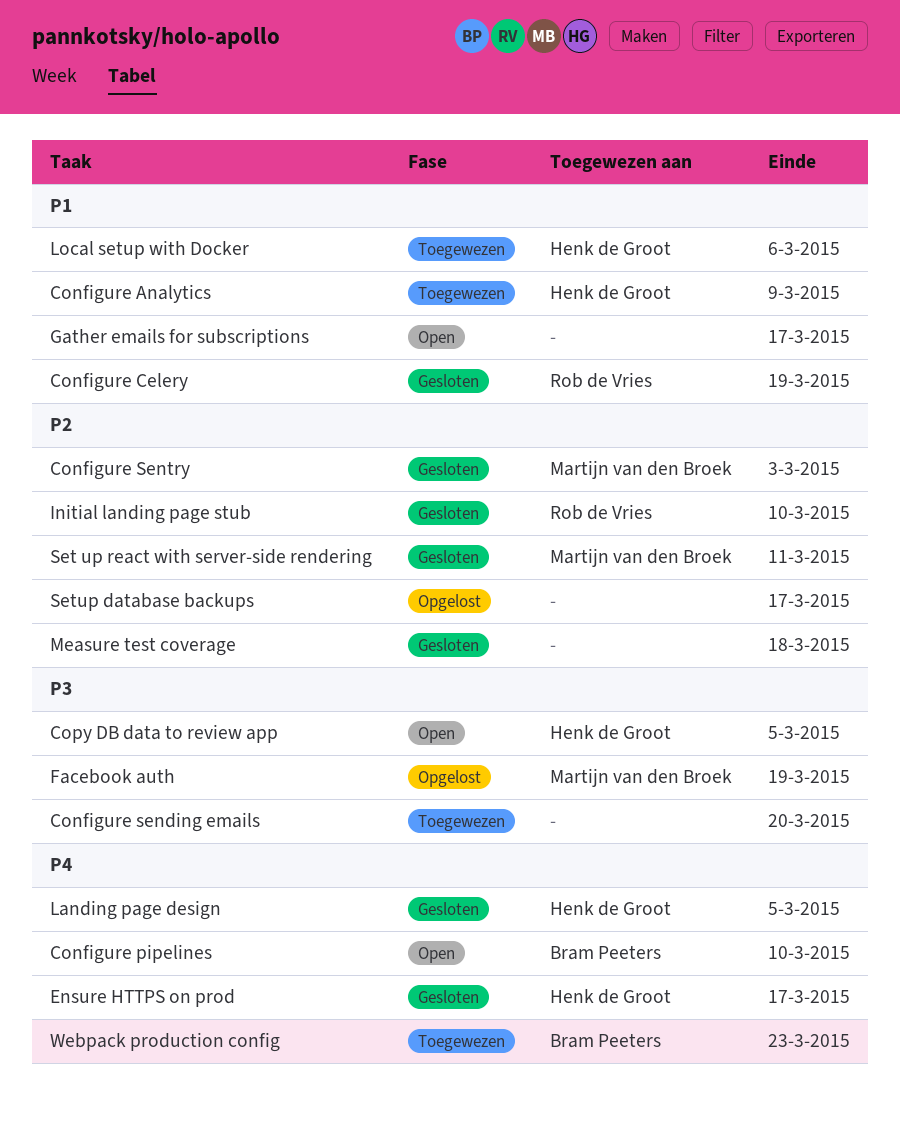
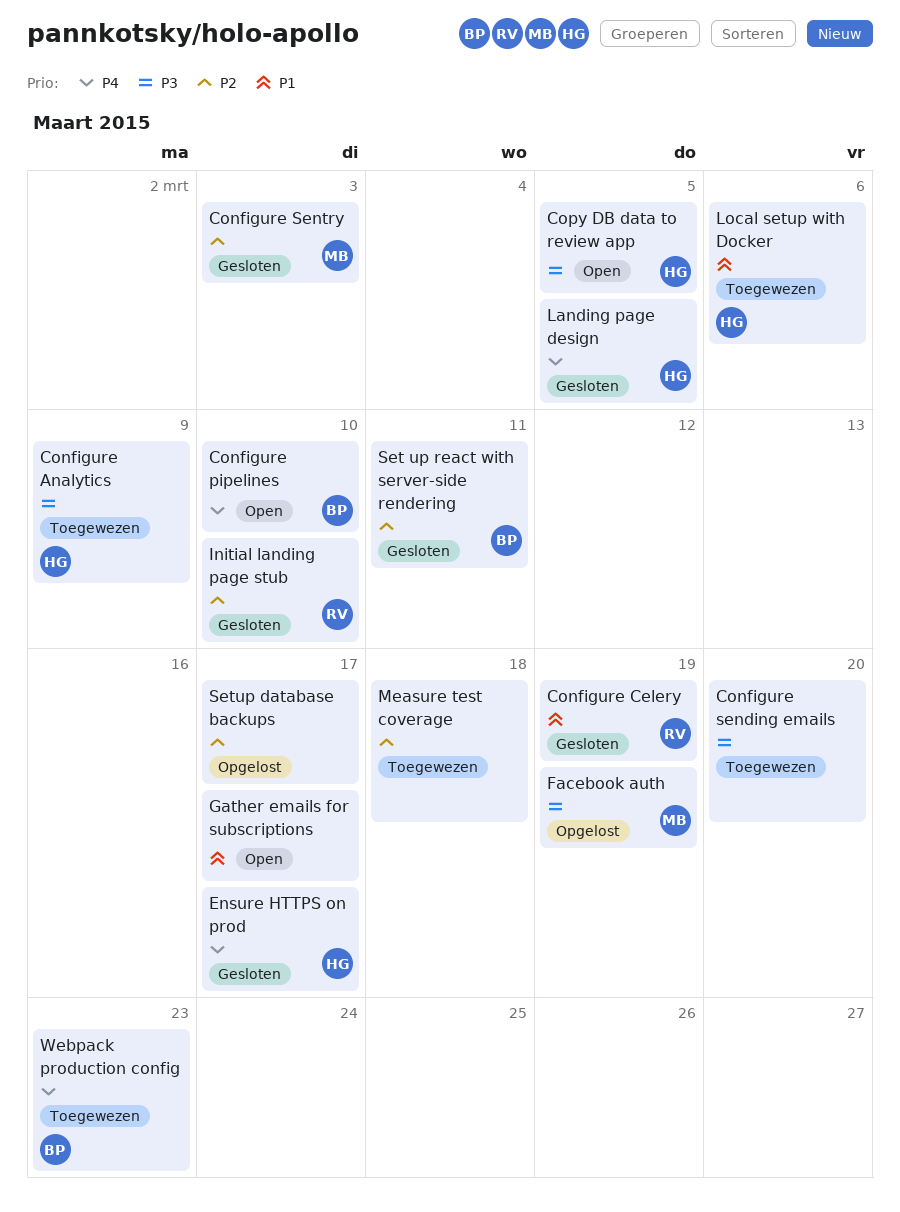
Configure Analytics, priority: P1 -> P3
Measure test coverage, status: Gesloten -> Toegewezen
Set up react with server-side rendering, owner: Martijn van den Broek -> Bram Peeters

